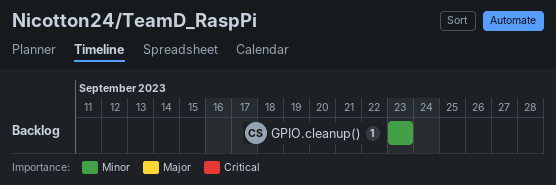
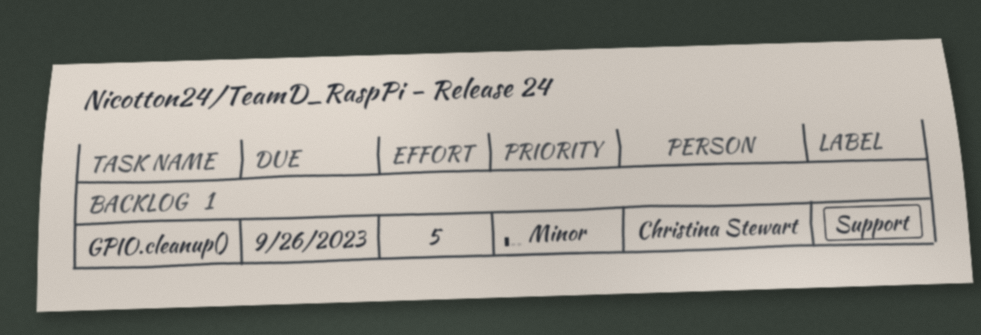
GPIO.cleanup(), estimate: 1 -> 5
GPIO.cleanup(), due: Sep 23 -> Sep 26

